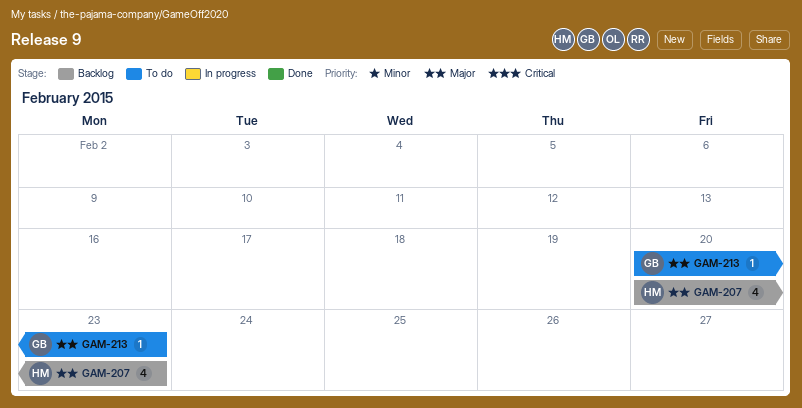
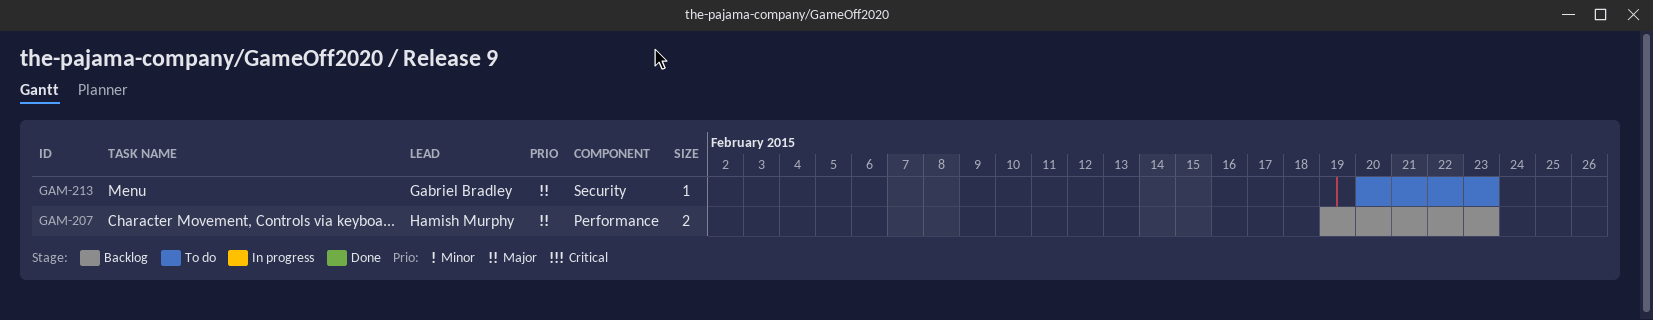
GAM-207, estimate: 4 -> 2
GAM-207, start: Feb 20 -> Feb 19

